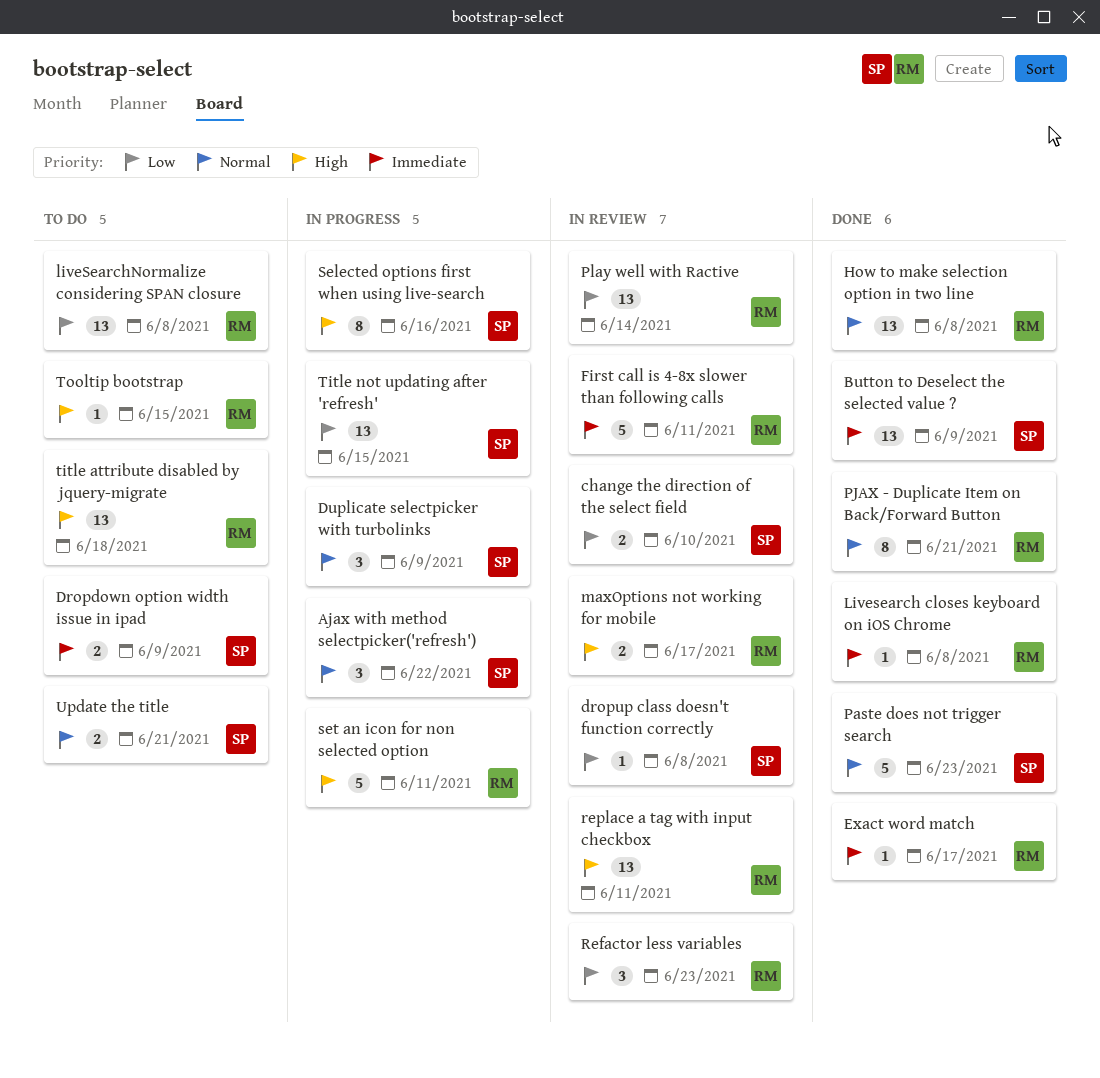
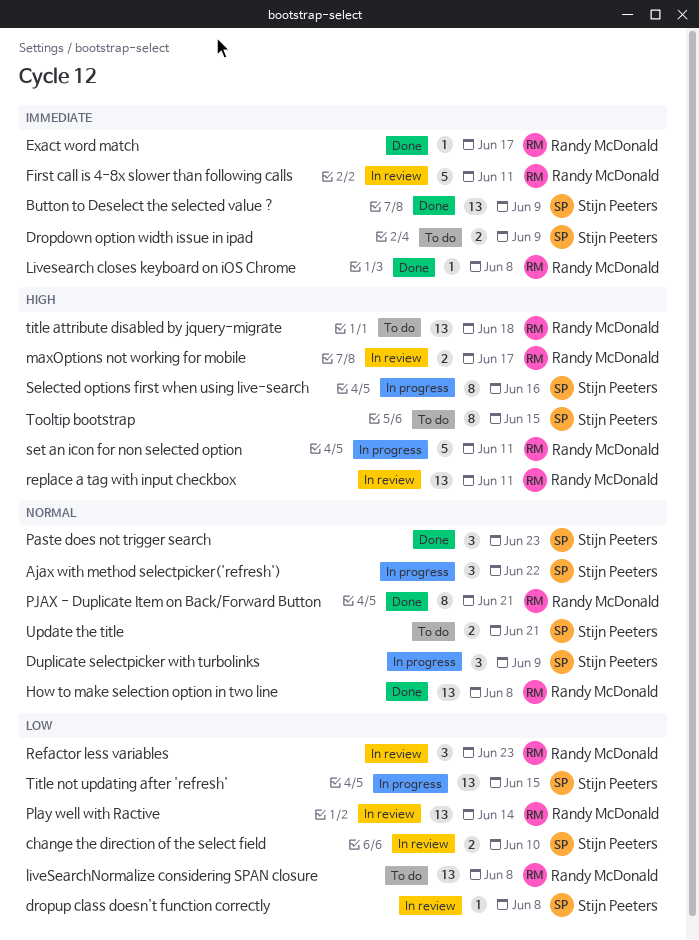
Paste does not trigger search, estimate: 5 -> 3
Tooltip bootstrap, owner: Randy McDonald -> Stijn Peeters
Tooltip bootstrap, estimate: 1 -> 8

